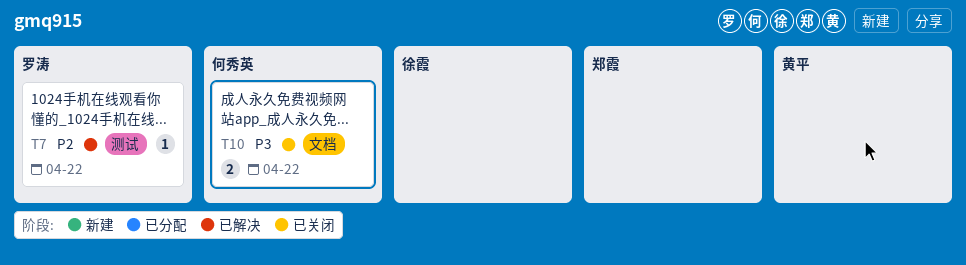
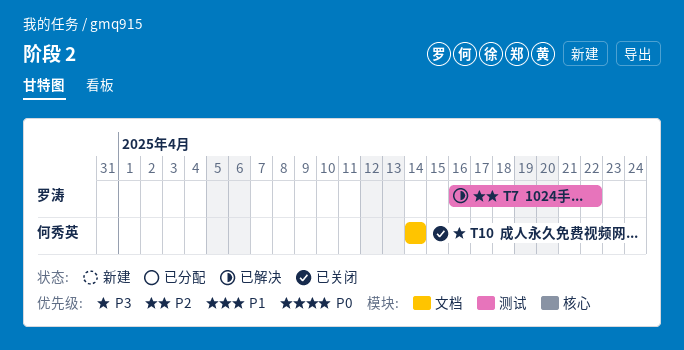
T10, due: Apr 22 -> Apr 14

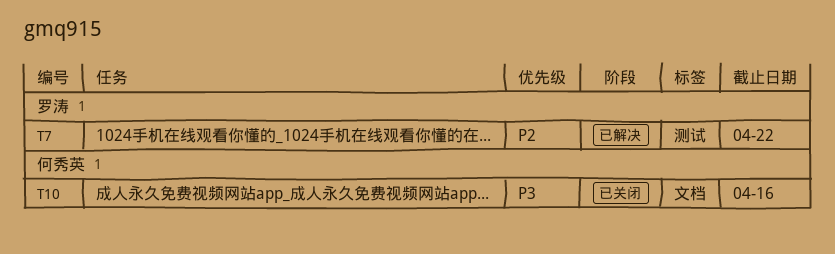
T10, due: Apr 14 -> Apr 16

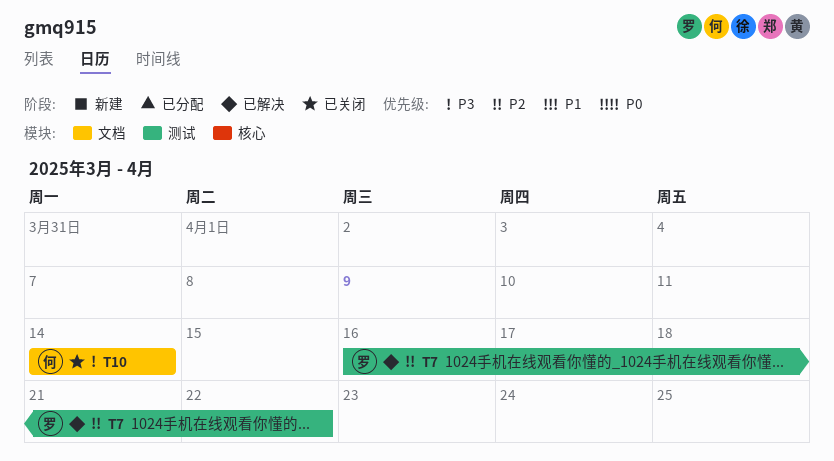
T10, due: Apr 16 -> Apr 14

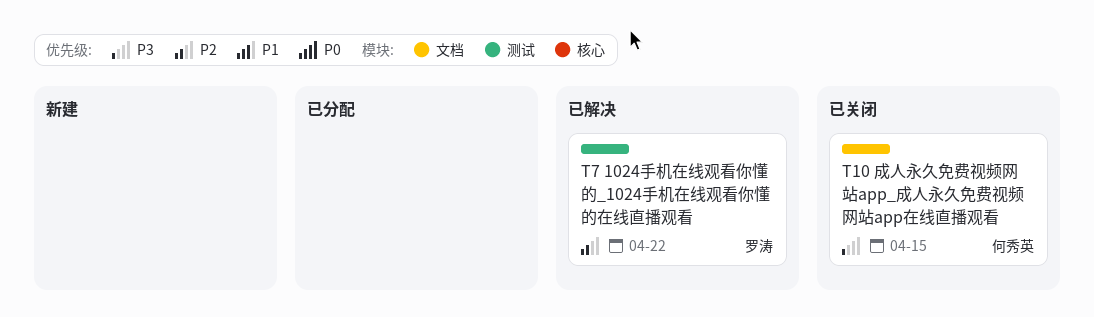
T10, due: Apr 14 -> Apr 15

